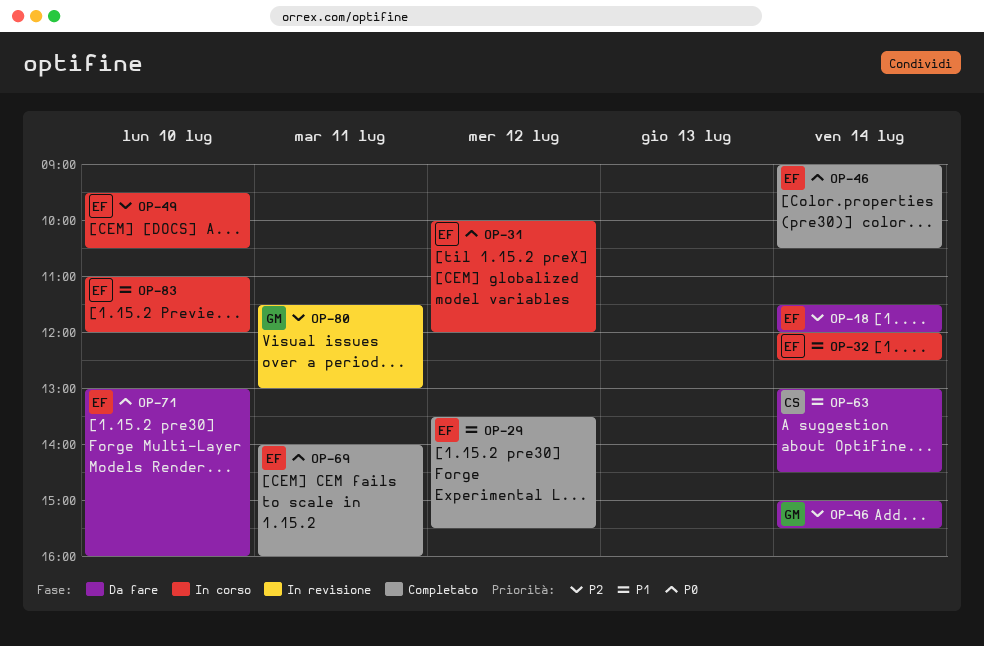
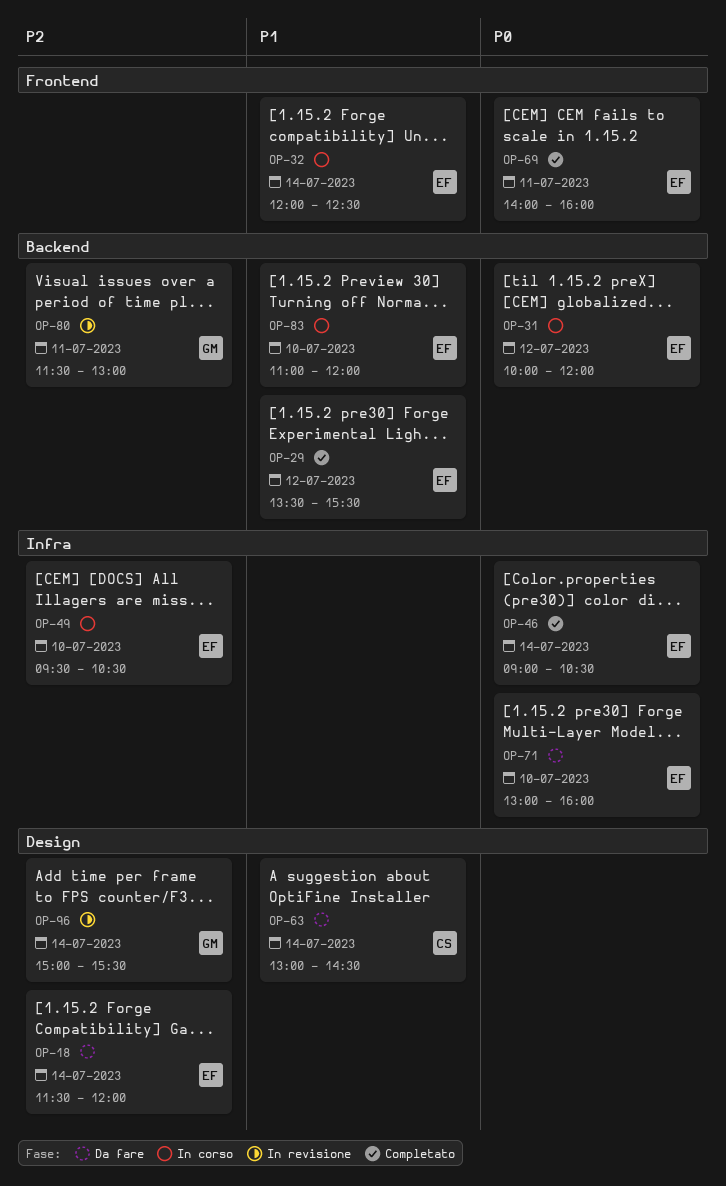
OP-96, status: Da fare -> In revisione

